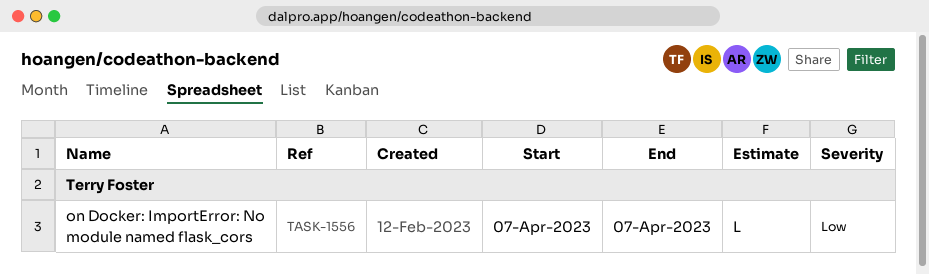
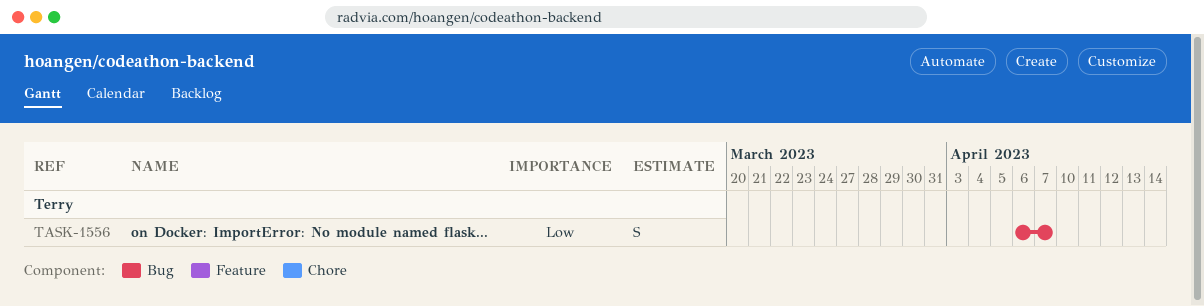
TASK-1556, estimate: L -> S
TASK-1556, start: Apr 7 -> Apr 6

